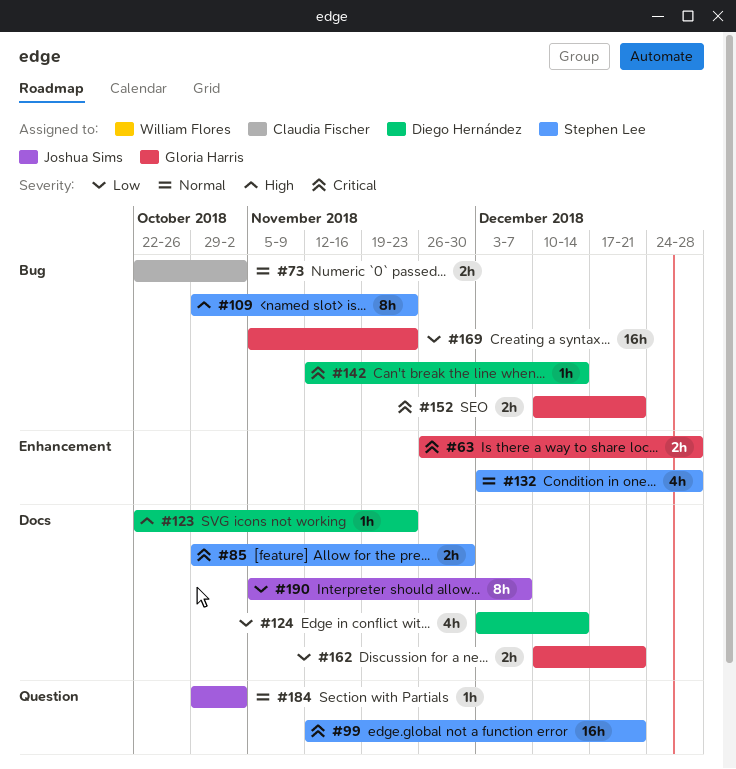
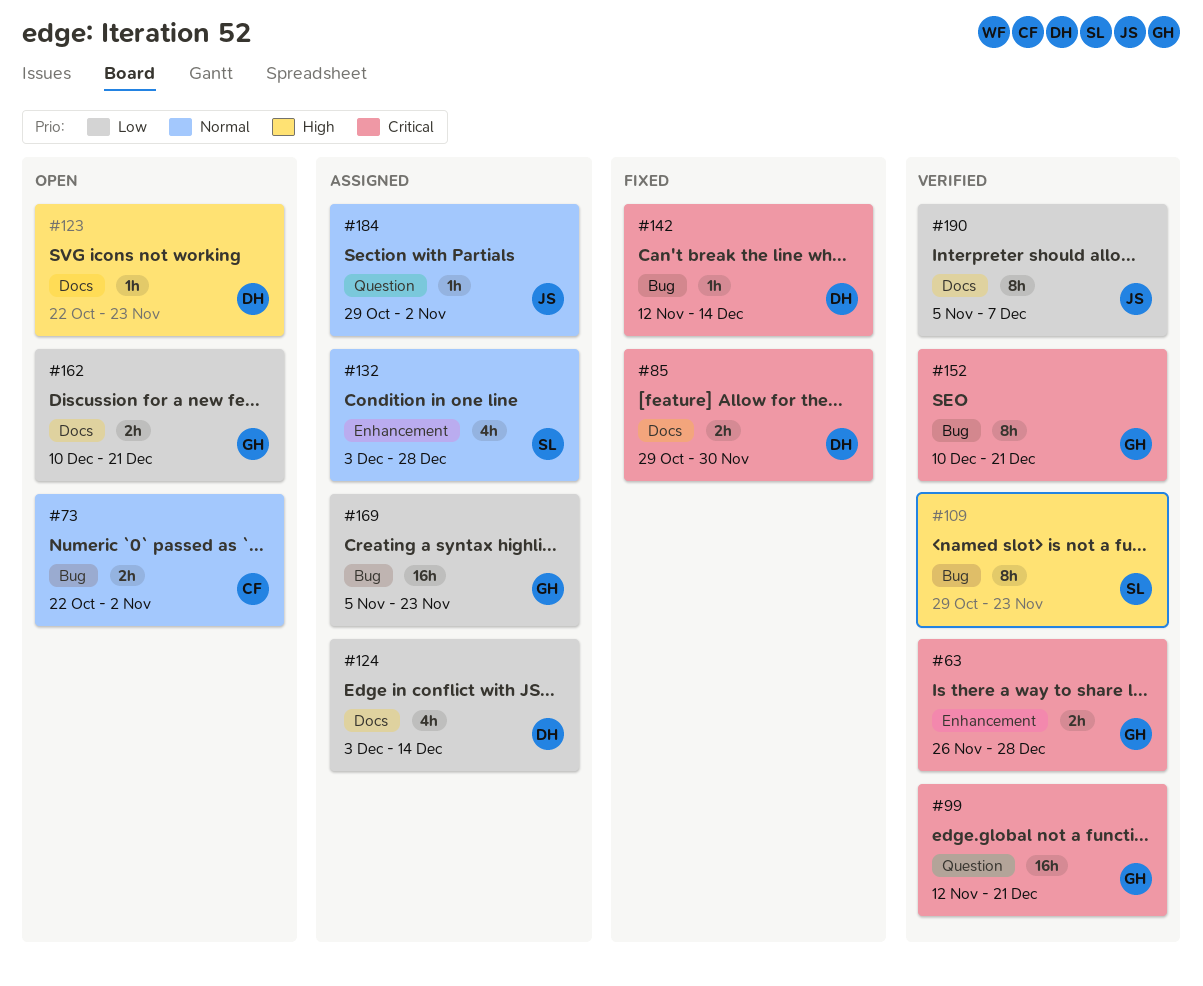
#85, owner: Stephen Lee -> Diego Hernández
#99, owner: Stephen Lee -> Gloria Harris
#152, estimate: 2h -> 8h

